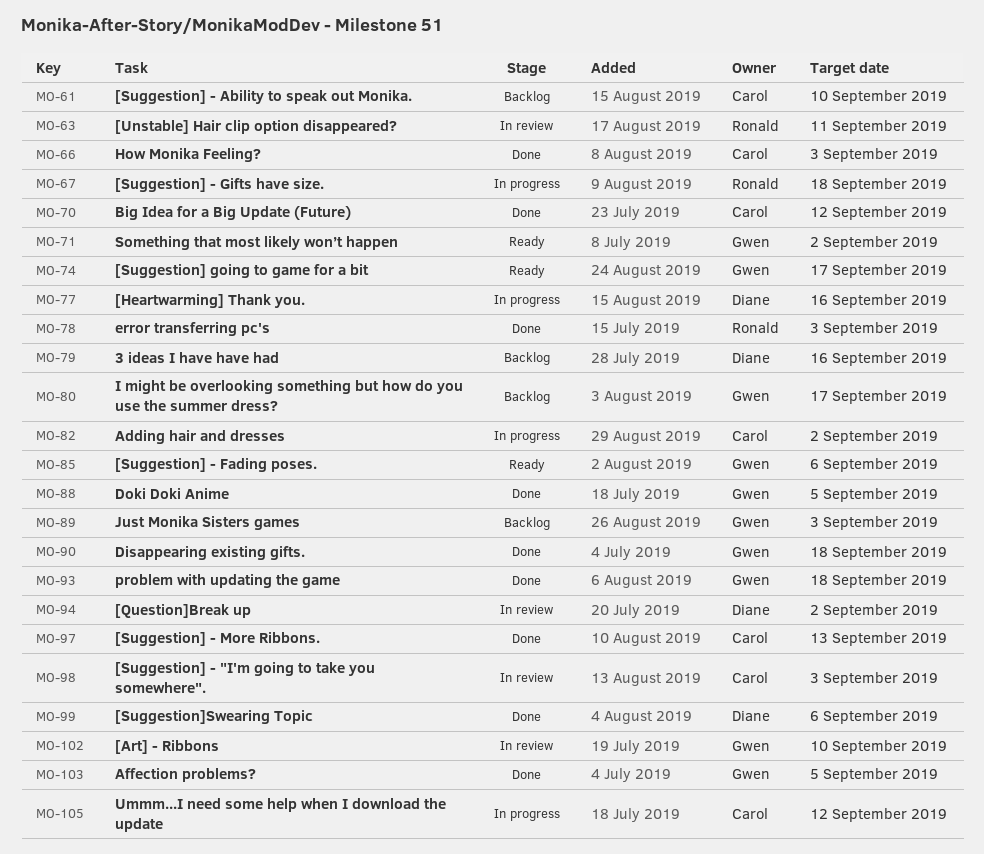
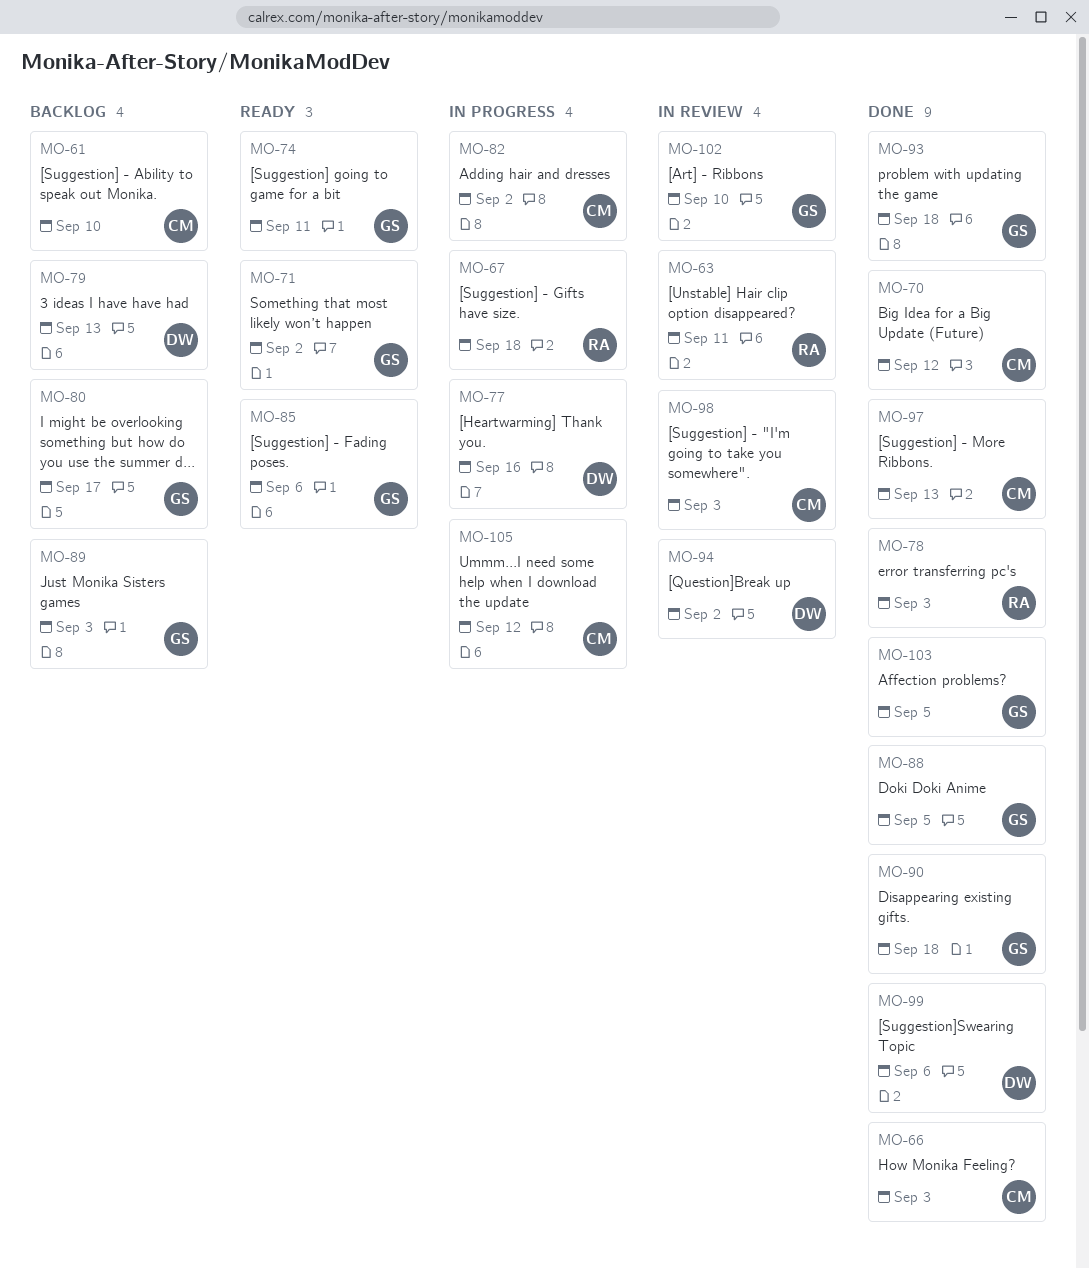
MO-74, due: Sep 17 -> Sep 11
MO-79, due: Sep 16 -> Sep 13

